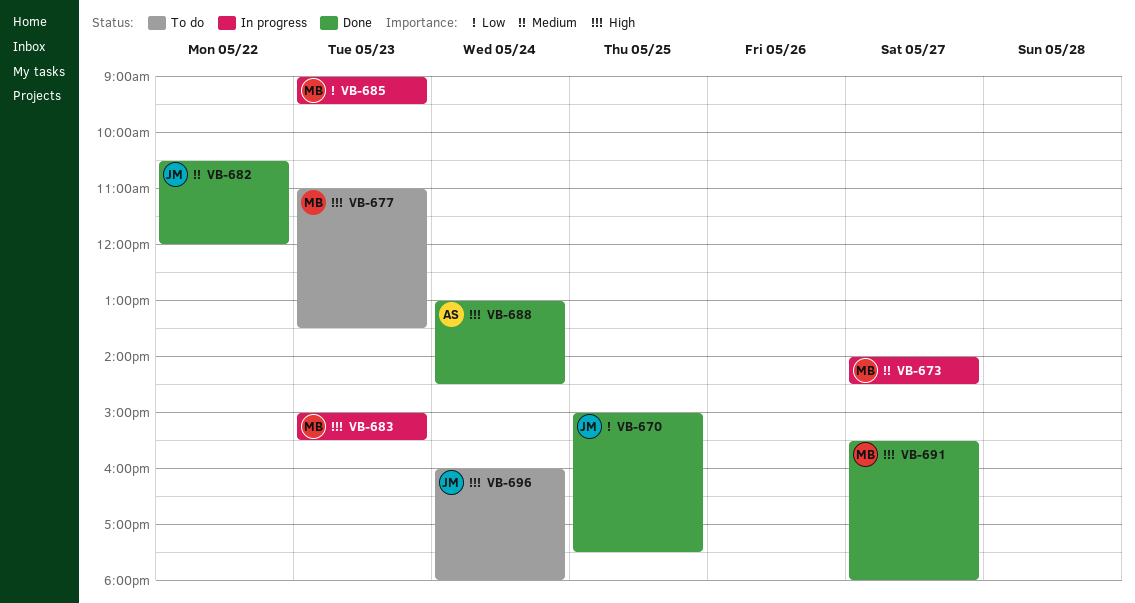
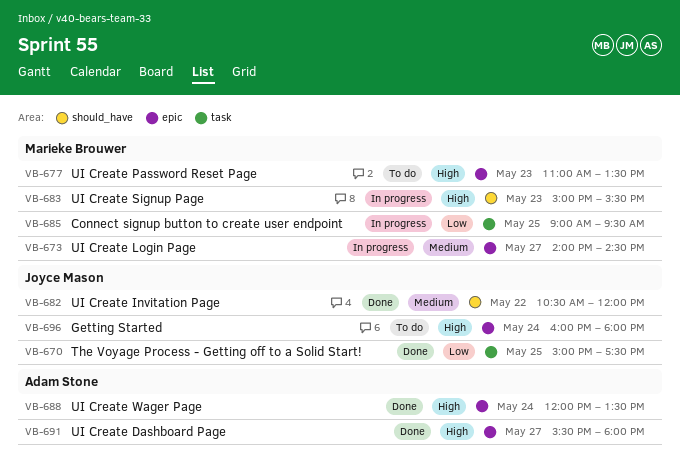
VB-685, day: May 23 -> May 25
VB-688, begins: 13:00 -> 12:00
VB-688, ends: 14:30 -> 13:30
VB-691, owner: Marieke Brouwer -> Adam Stone

